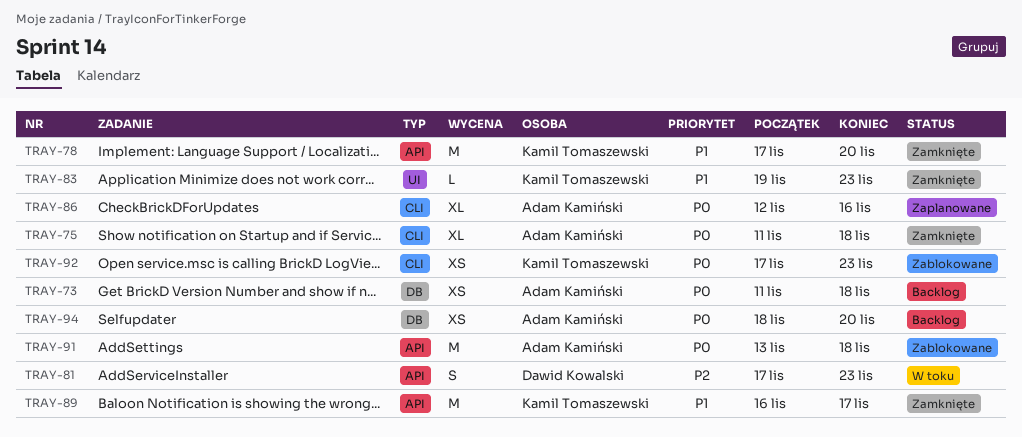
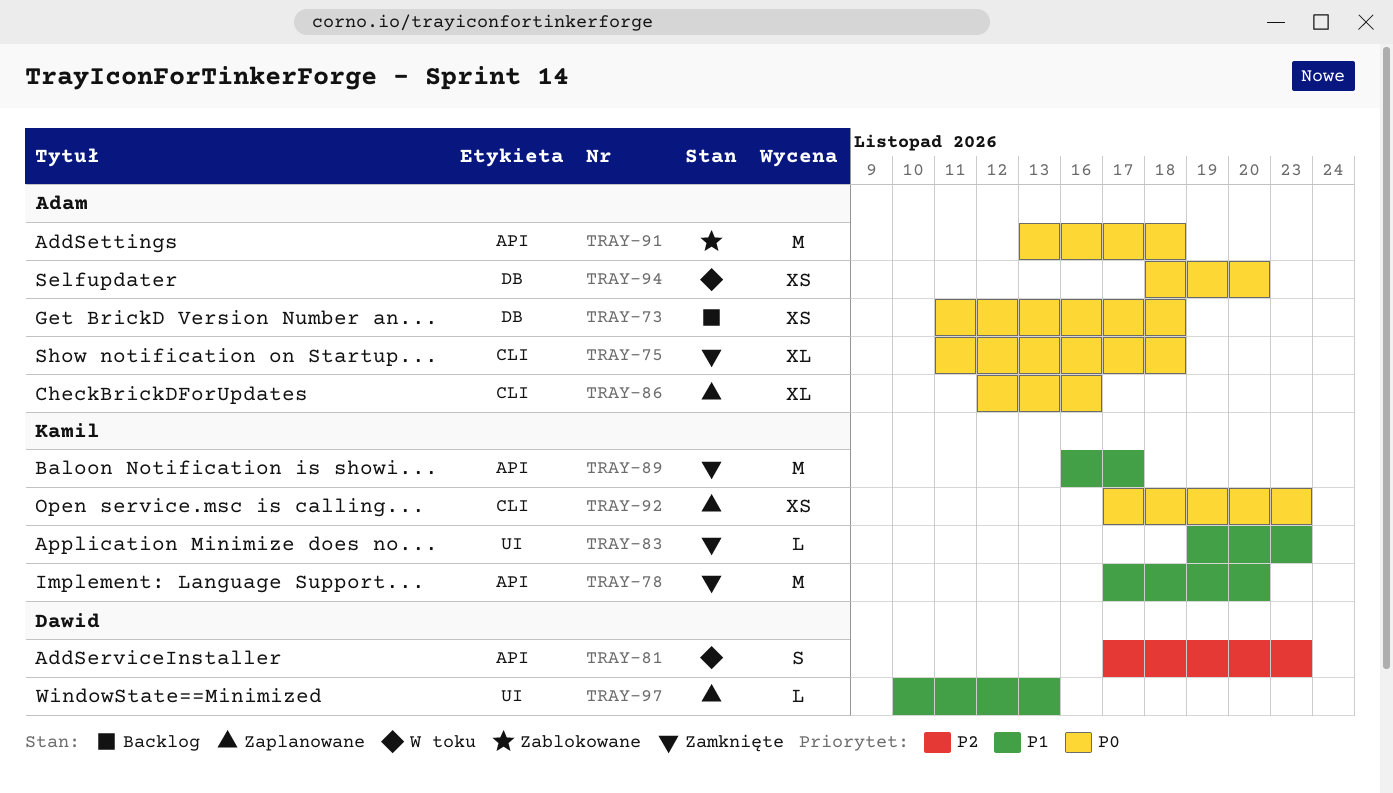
TRAY-92, status: Zablokowane -> Zaplanowane
TRAY-94, status: Backlog -> W toku
TRAY-97: none -> present

